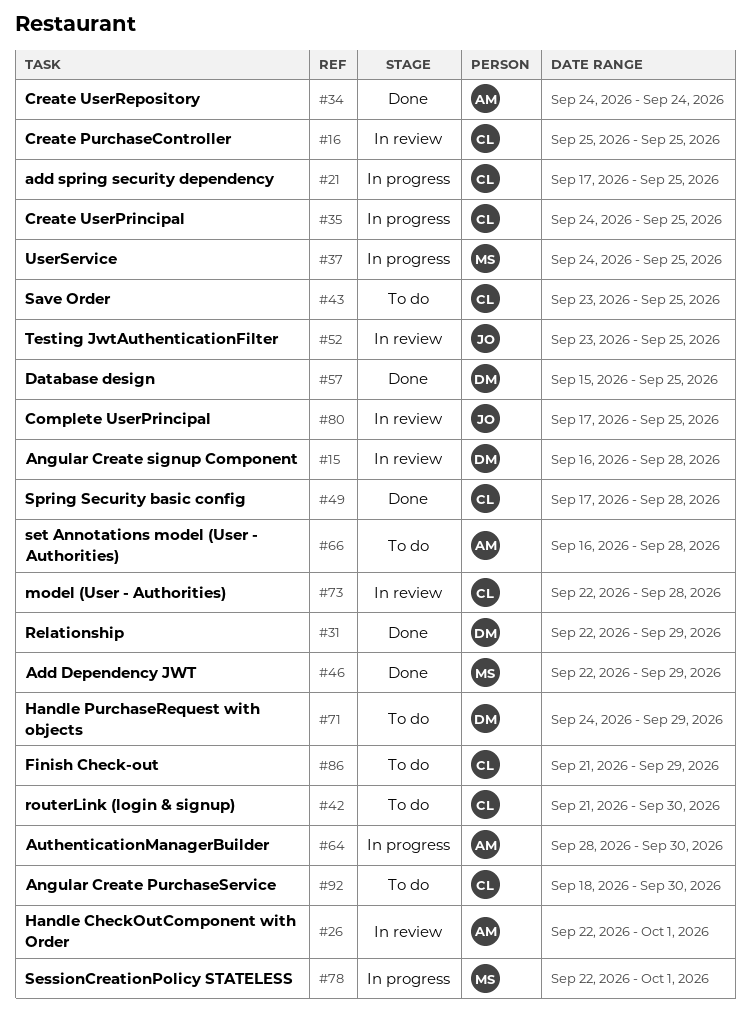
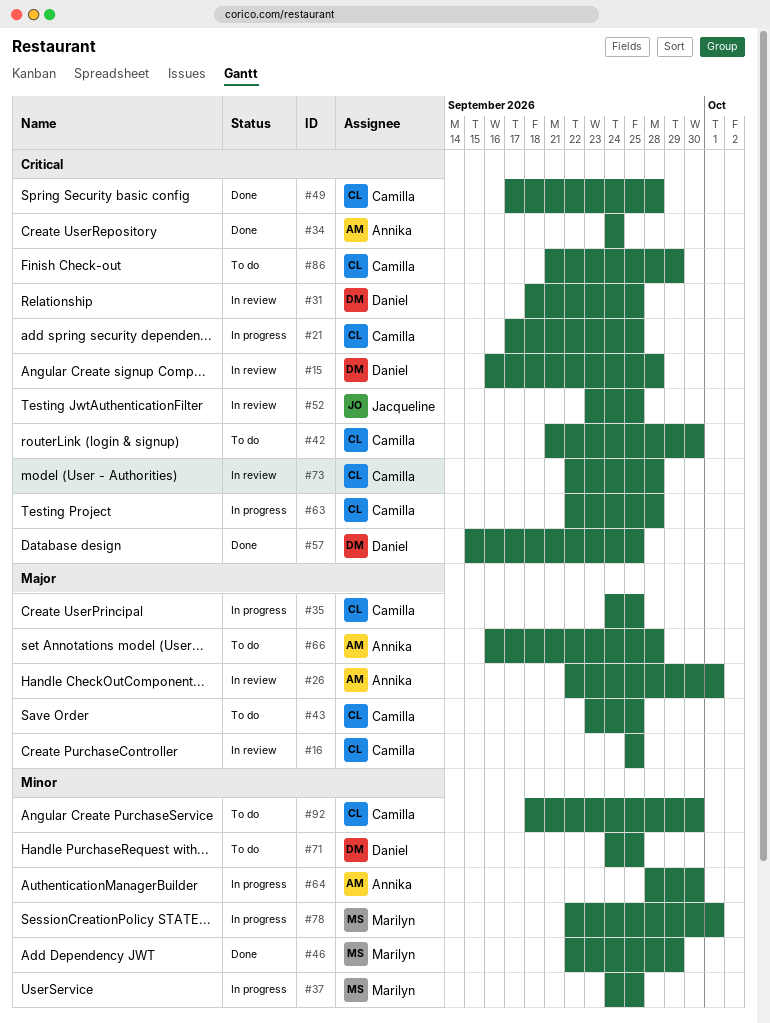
#31, status: Done -> In review
#31, start: Sep 22 -> Sep 18
#31, due: Sep 29 -> Sep 25
#63: none -> present
#71, due: Sep 29 -> Sep 25
#80: present -> none

